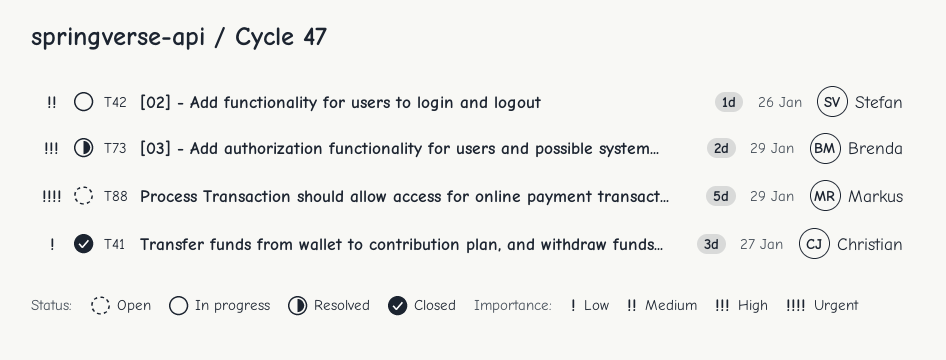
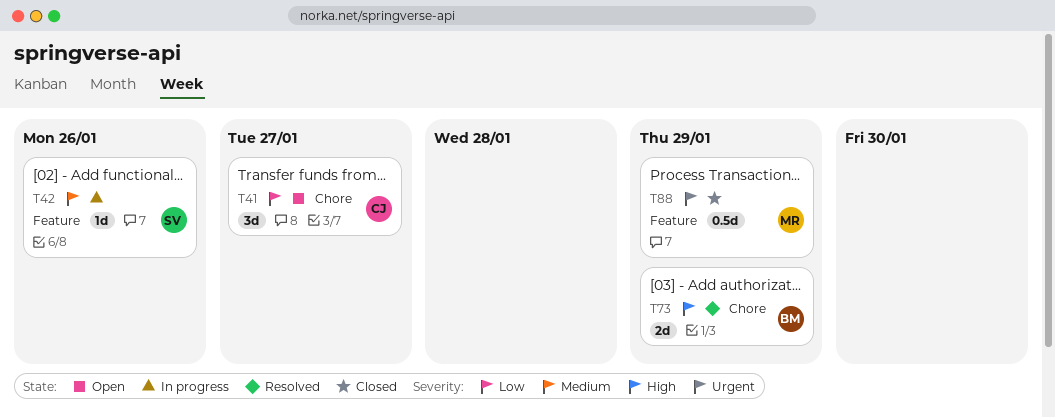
T41, status: Closed -> Open
T88, status: Open -> Closed
T88, estimate: 5d -> 0.5d

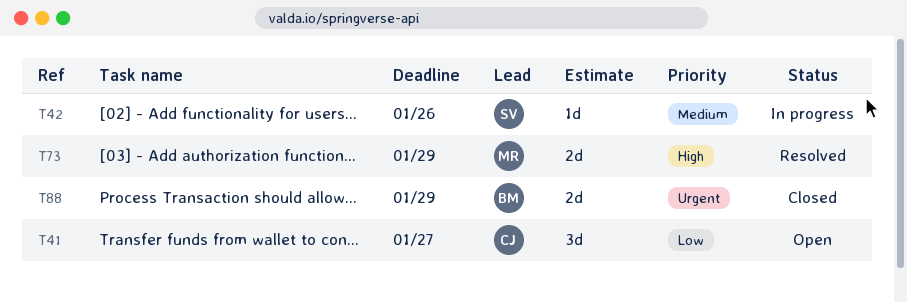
T73, owner: BM -> MR
T88, owner: MR -> BM
T88, estimate: 0.5d -> 2d

